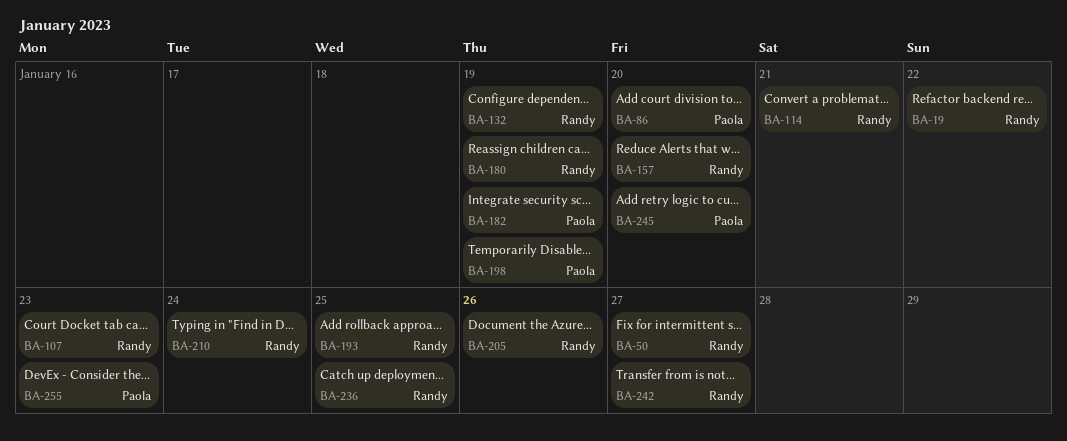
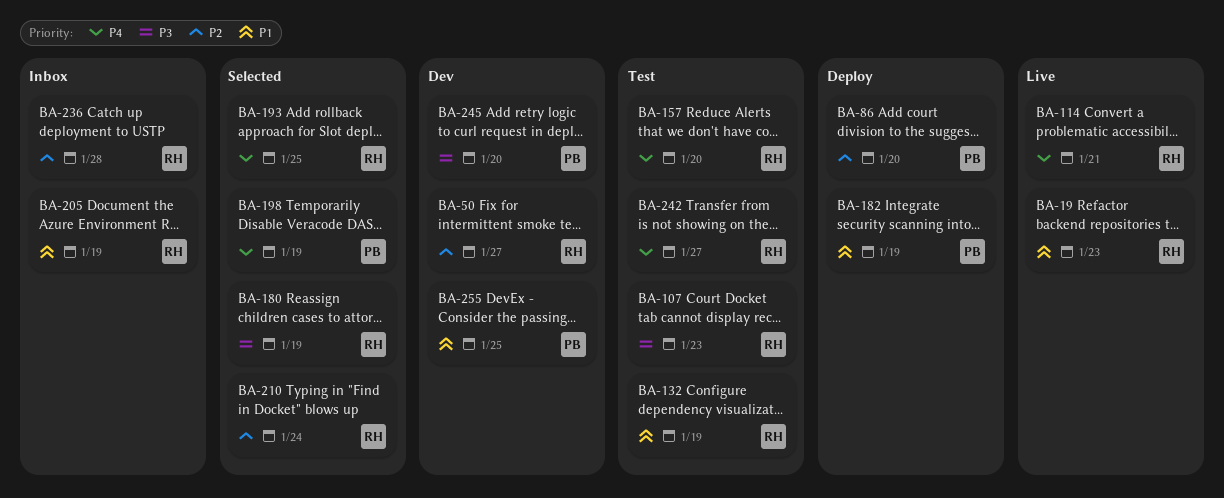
BA-19, due: Jan 22 -> Jan 23
BA-205, due: Jan 26 -> Jan 19
BA-236, due: Jan 25 -> Jan 28
BA-255, due: Jan 23 -> Jan 25

